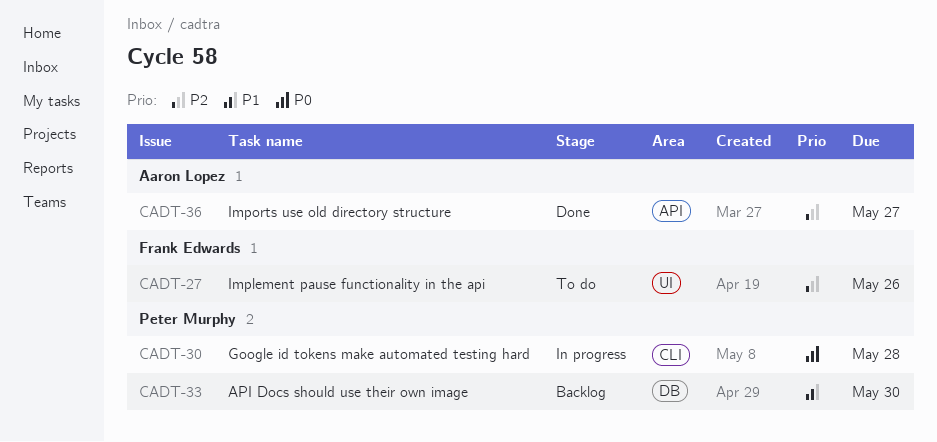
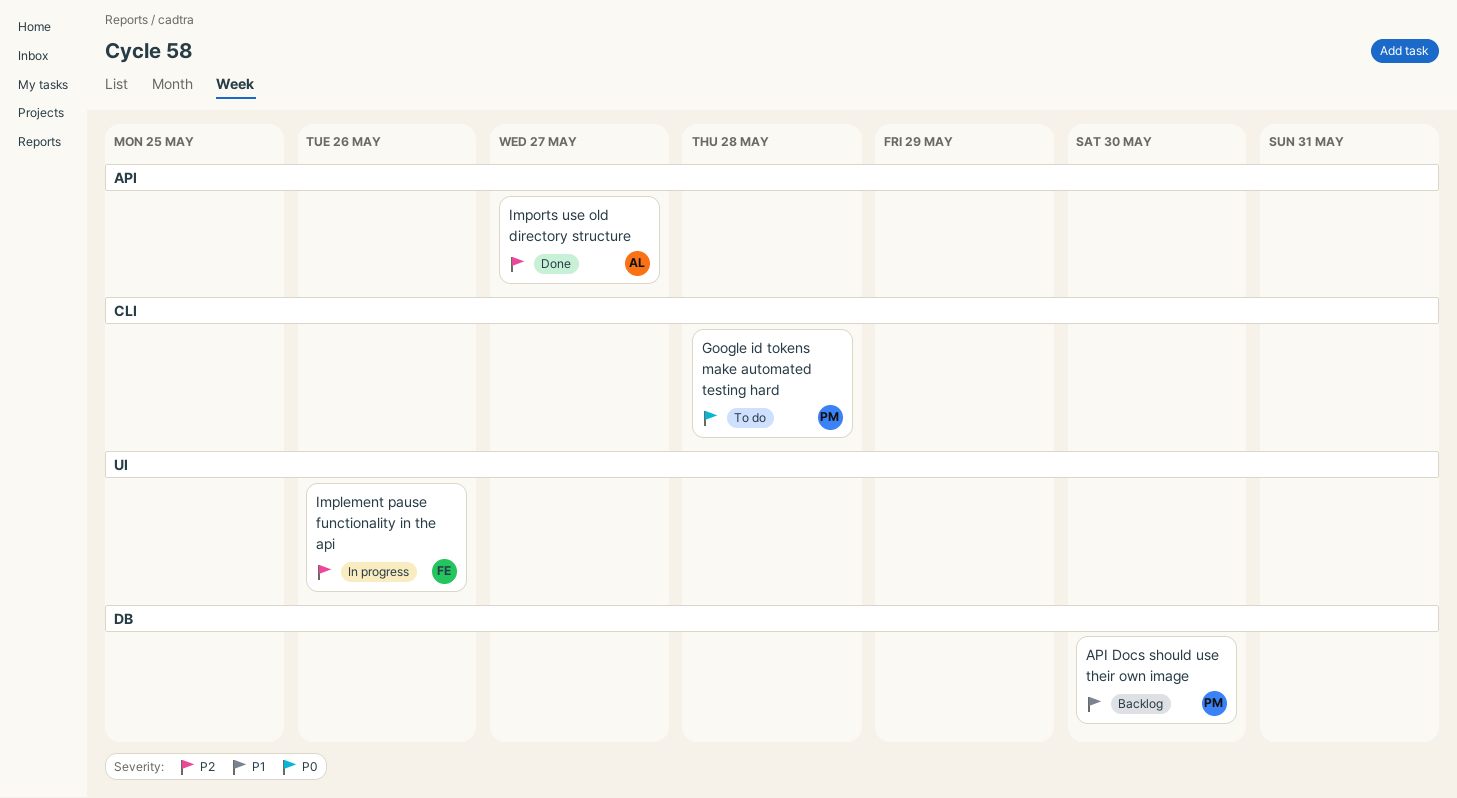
Google id tokens make automated testing hard, status: In progress -> To do
Implement pause functionality in the api, status: To do -> In progress

